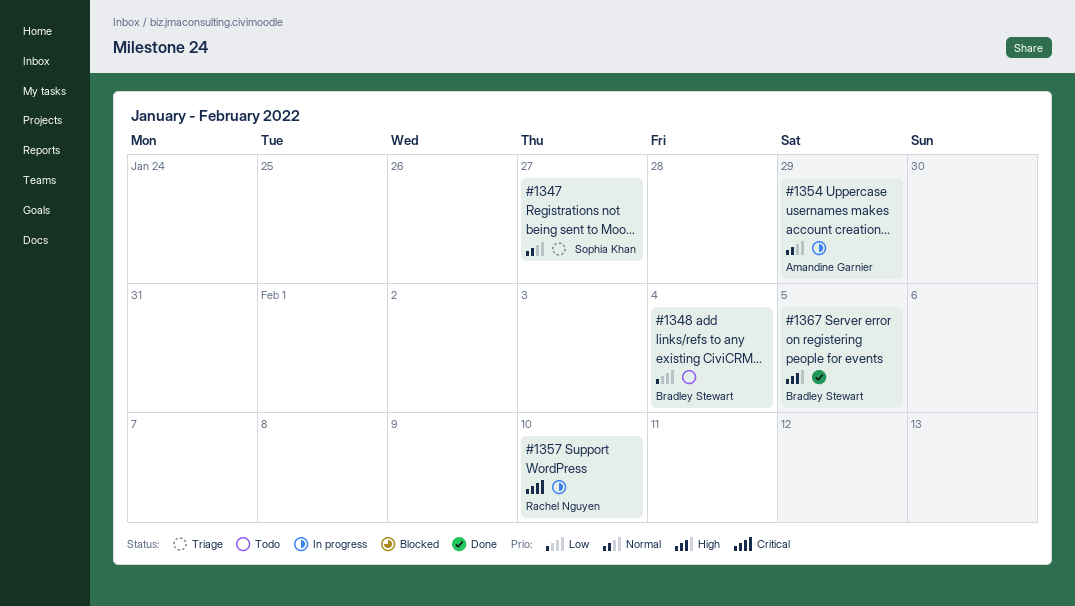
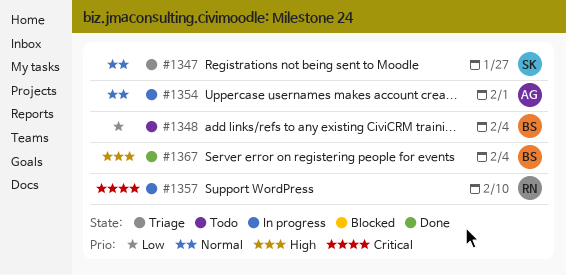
#1354, due: Jan 29 -> Feb 1
#1367, due: Feb 5 -> Feb 4

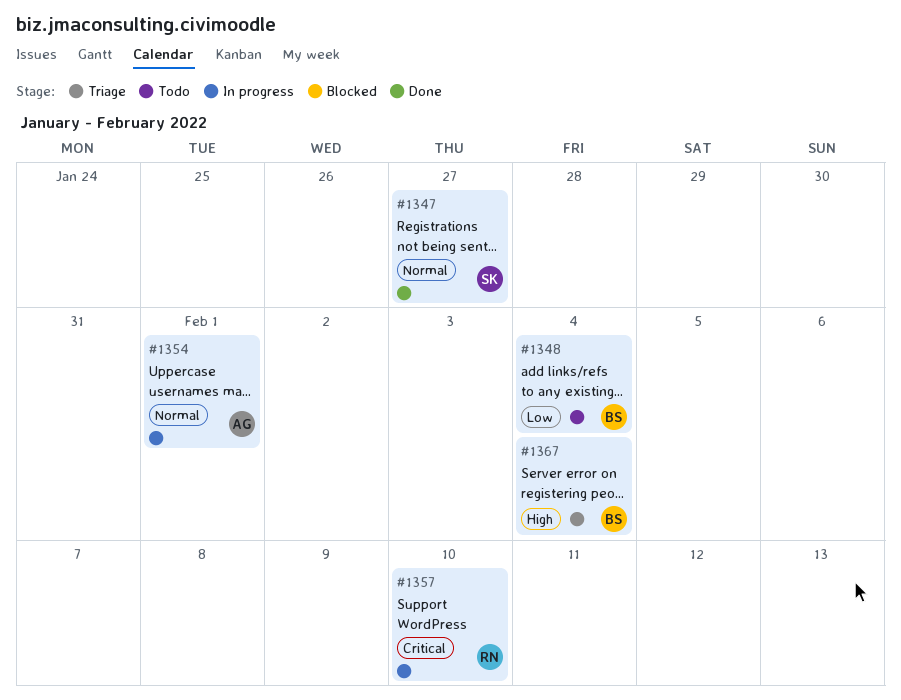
#1347, status: Triage -> Done
#1367, status: Done -> Triage

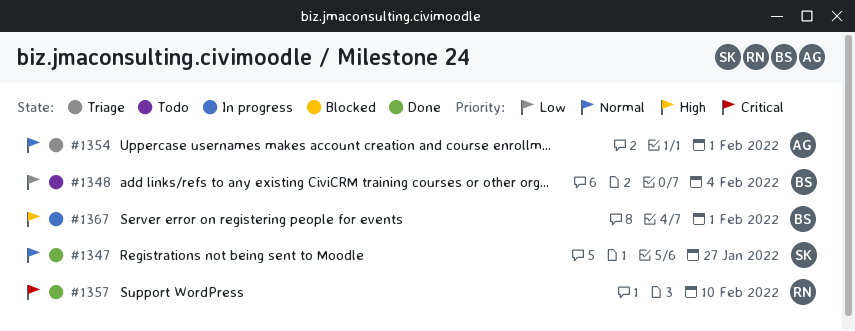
#1354, status: In progress -> Triage
#1357, status: In progress -> Done
#1367, status: Triage -> In progress
#1367, due: Feb 4 -> Feb 1

